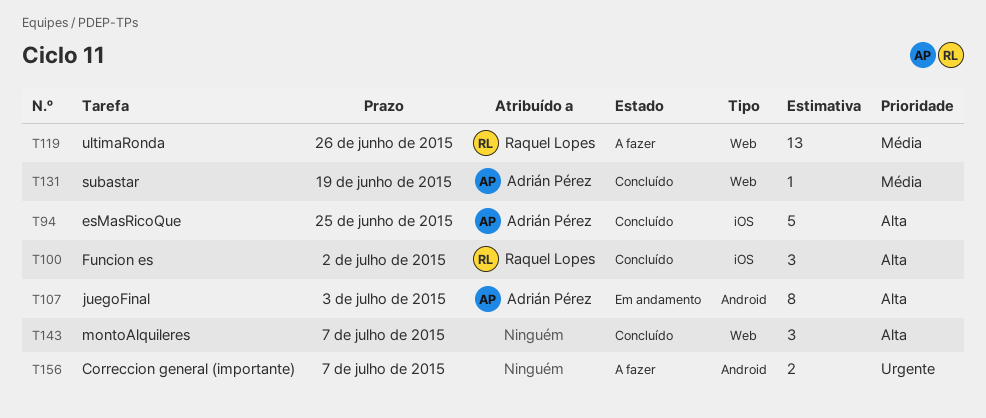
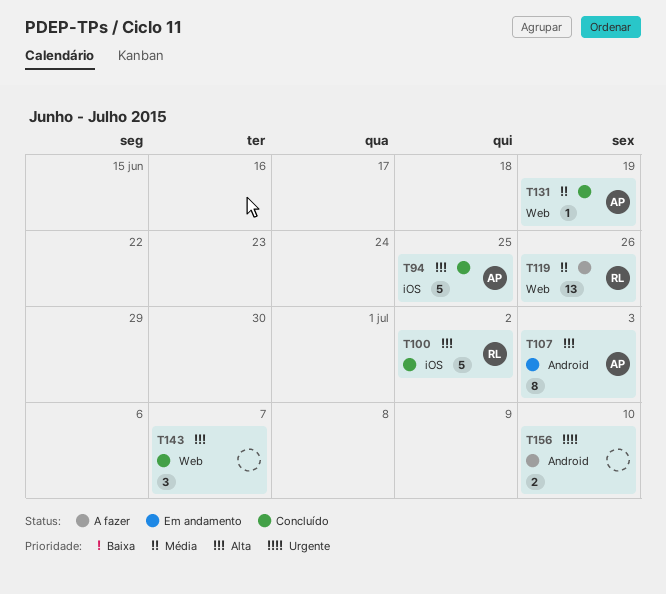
T100, estimate: 3 -> 5
T156, due: Jul 7 -> Jul 10

